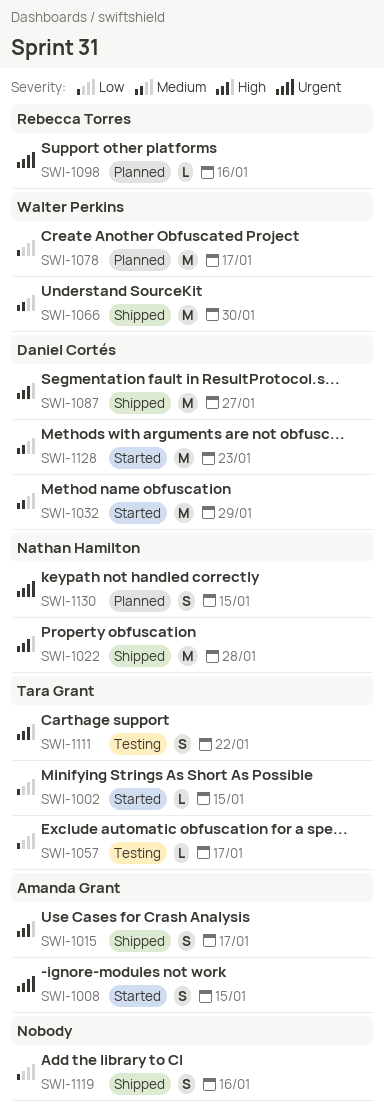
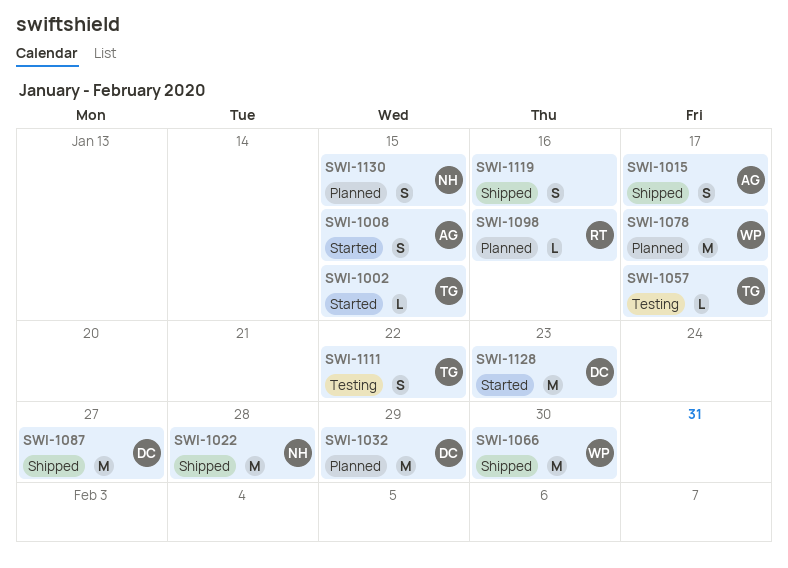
SWI-1032, status: Started -> Planned

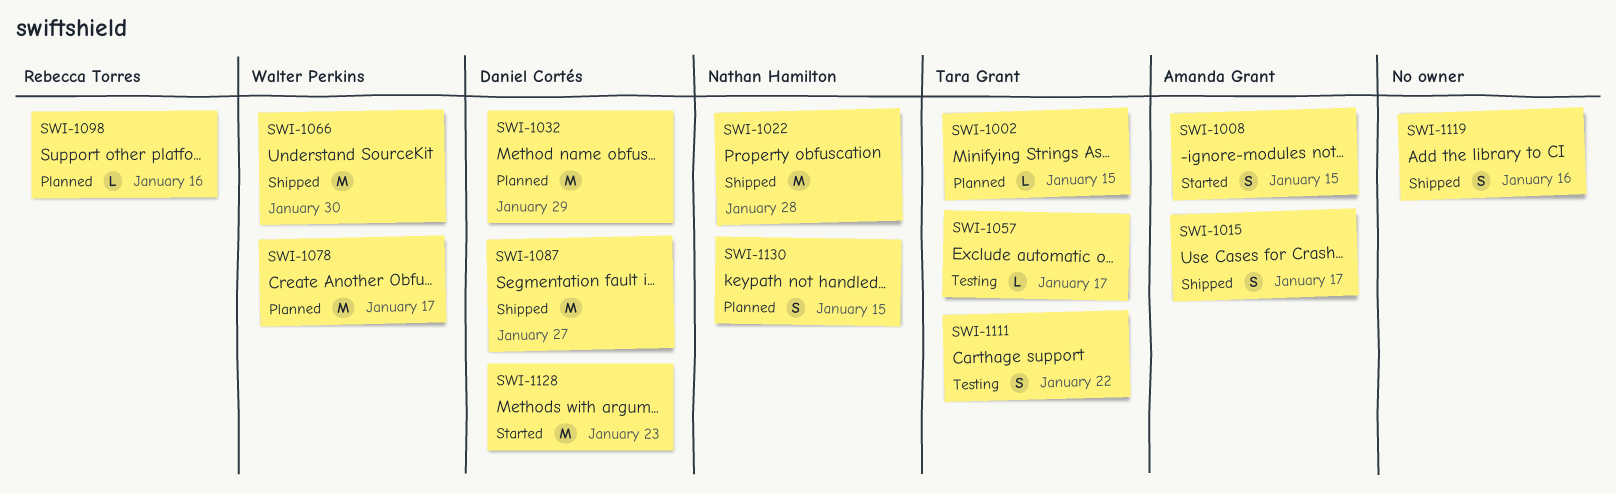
SWI-1002, status: Started -> Planned

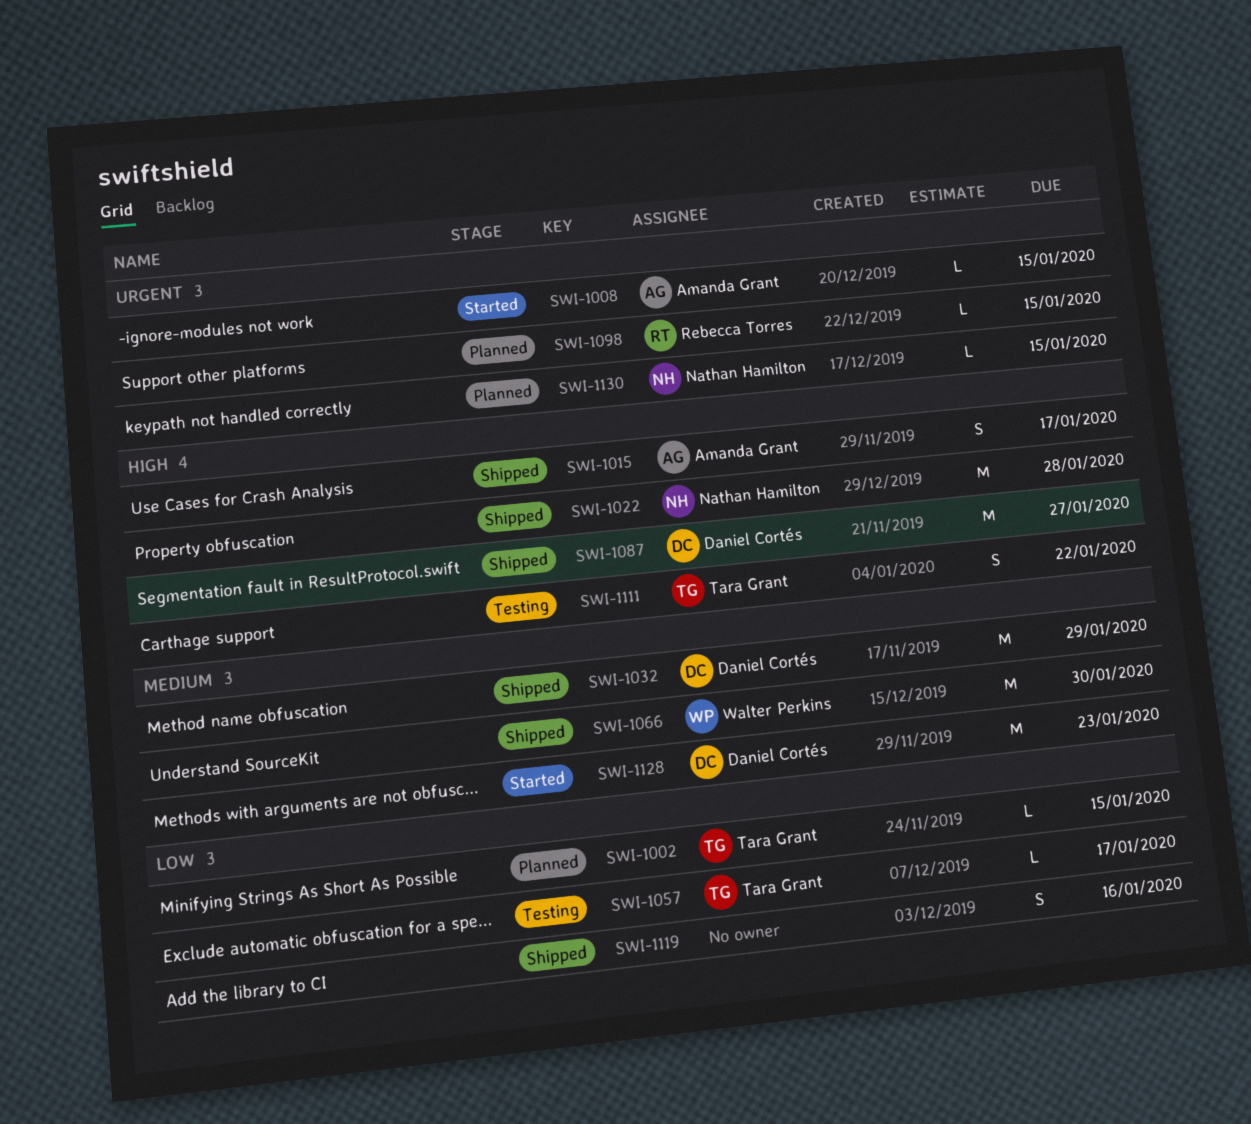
SWI-1008, estimate: S -> L
SWI-1032, status: Planned -> Shipped
SWI-1078: present -> none
SWI-1098, due: Jan 16 -> Jan 15
SWI-1130, estimate: S -> L

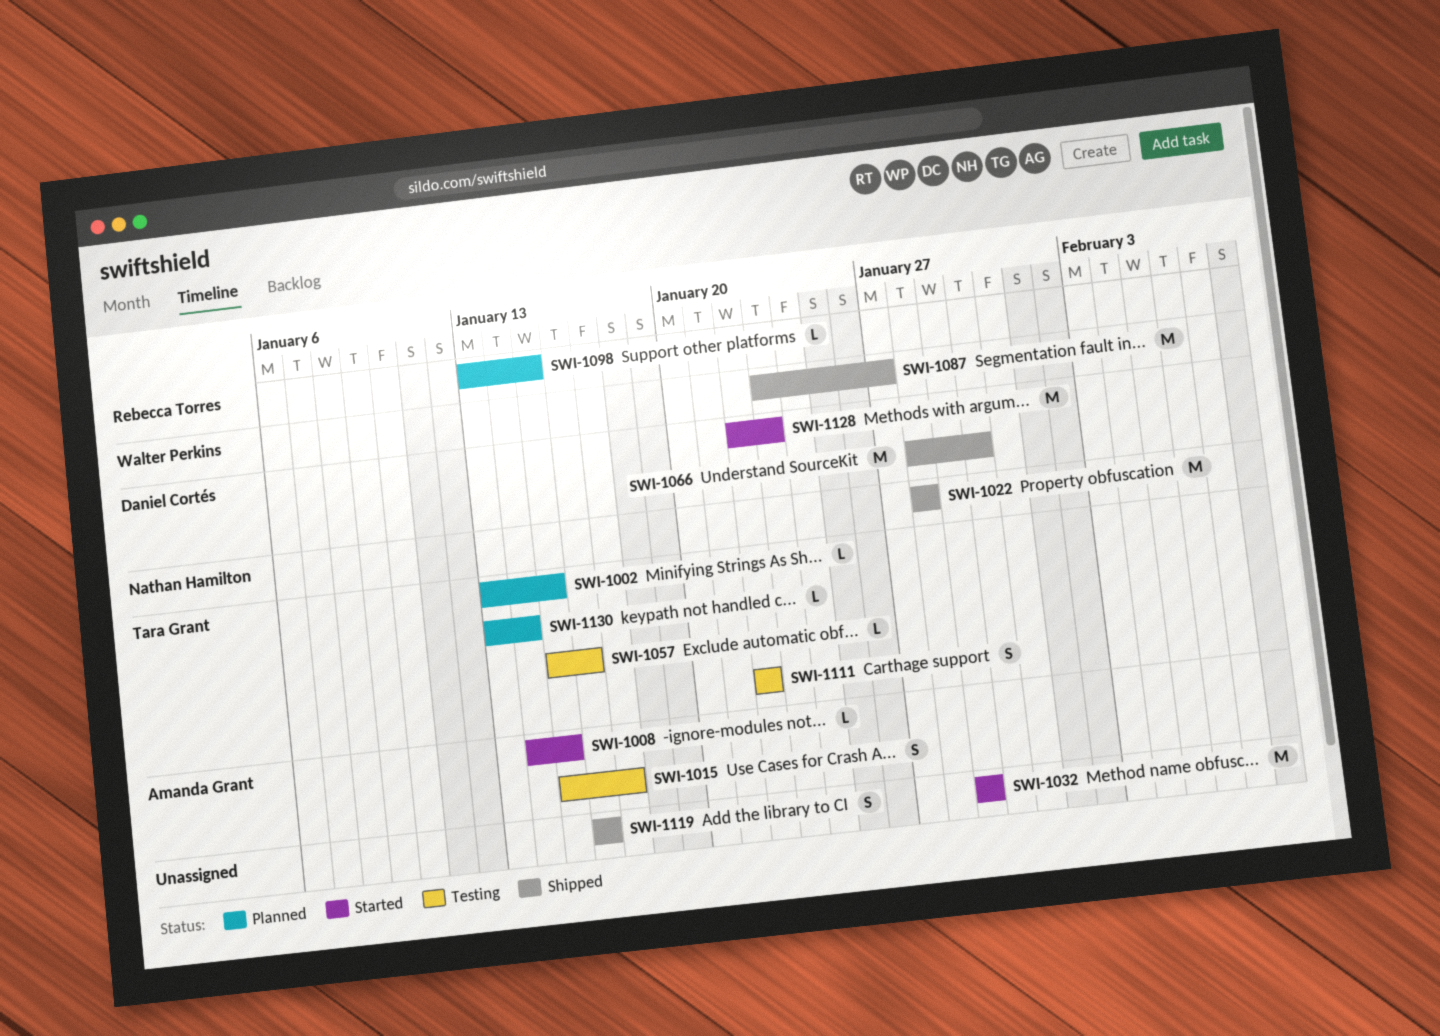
SWI-1015, status: Shipped -> Testing
SWI-1032, status: Shipped -> Started
SWI-1032, owner: Daniel Cortés -> none
SWI-1057, due: Jan 17 -> Jan 16
SWI-1066, owner: Walter Perkins -> Daniel Cortés
SWI-1087, owner: Daniel Cortés -> Walter Perkins
SWI-1130, owner: Nathan Hamilton -> Tara Grant
SWI-1130, due: Jan 15 -> Jan 14

